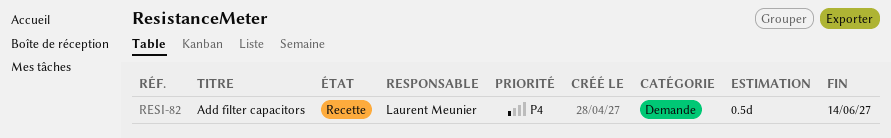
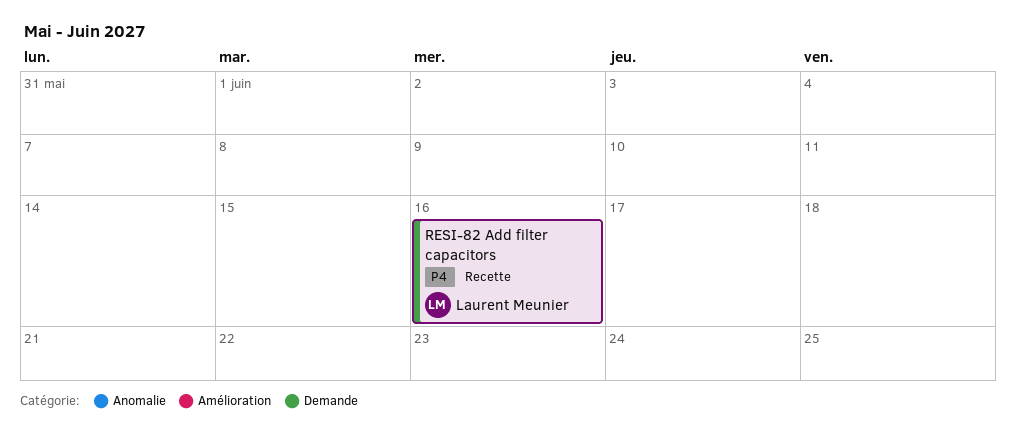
RESI-82, due: Jun 14 -> Jun 16

